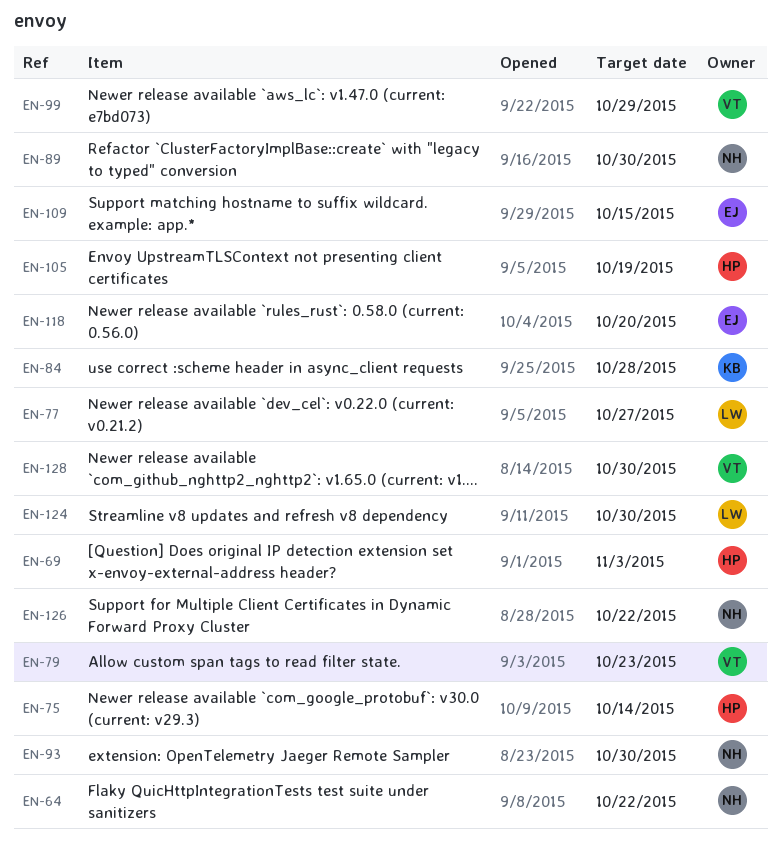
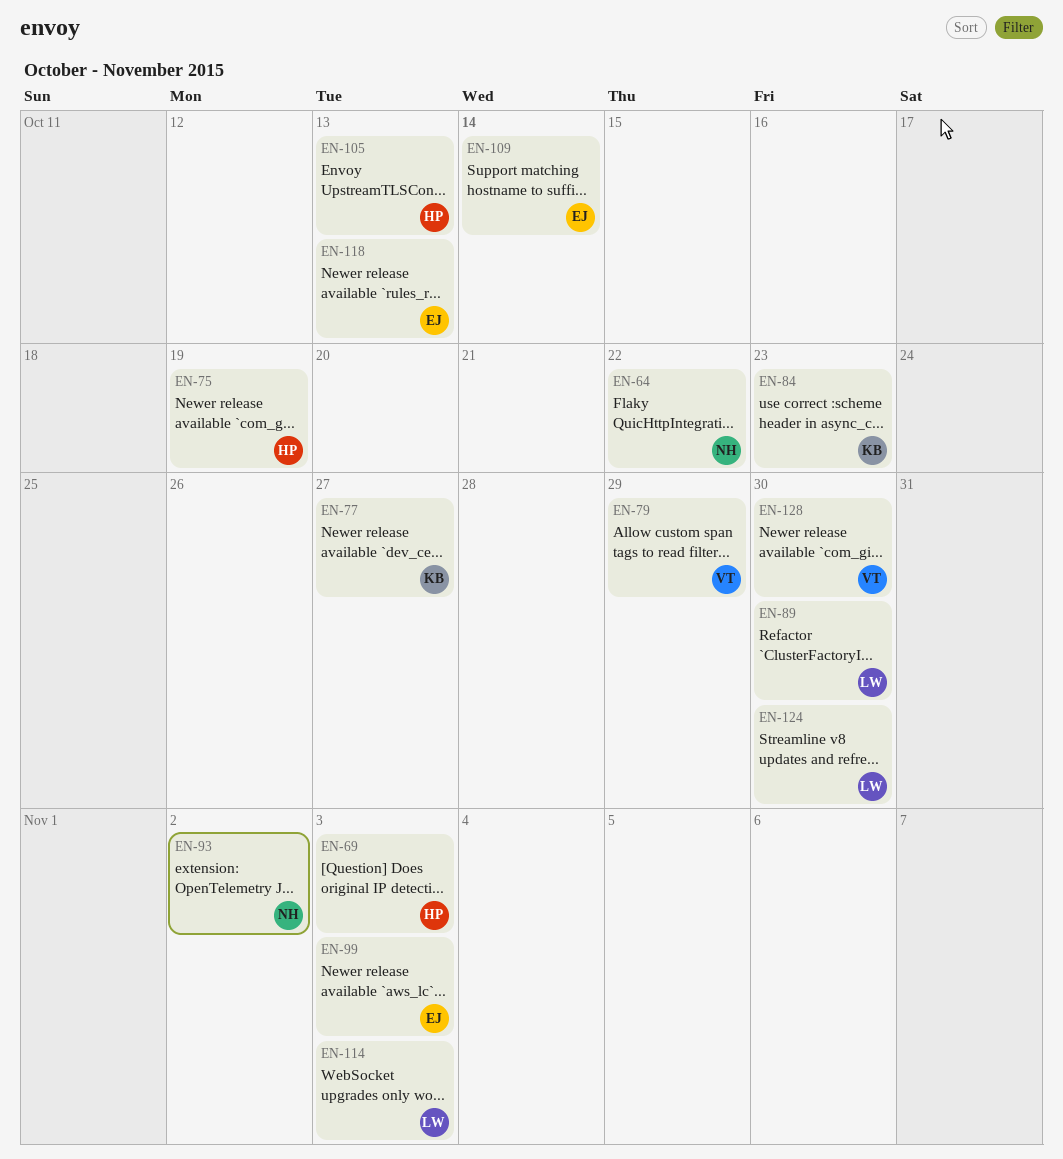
EN-75, due: Oct 14 -> Oct 19
EN-77, owner: LW -> KB
EN-79, due: Oct 23 -> Oct 29
EN-84, due: Oct 28 -> Oct 23
EN-89, owner: NH -> LW
EN-93, due: Oct 30 -> Nov 2
EN-99, owner: VT -> EJ
EN-99, due: Oct 29 -> Nov 3
EN-105, due: Oct 19 -> Oct 13
EN-109, due: Oct 15 -> Oct 14
EN-114: none -> present
EN-118, due: Oct 20 -> Oct 13
EN-126: present -> none

